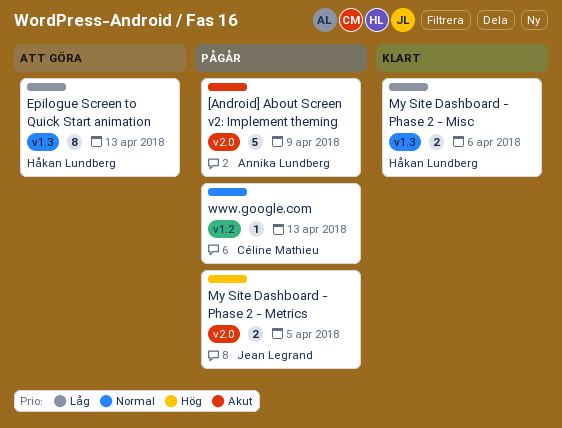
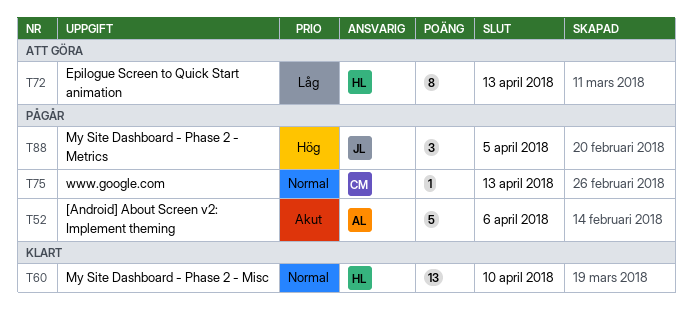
[Android] About Screen v2: Implement theming, due: Apr 9 -> Apr 6
My Site Dashboard - Phase 2 - Metrics, estimate: 2 -> 3
My Site Dashboard - Phase 2 - Misc, priority: Låg -> Normal
My Site Dashboard - Phase 2 - Misc, estimate: 2 -> 13
My Site Dashboard - Phase 2 - Misc, due: Apr 6 -> Apr 10

